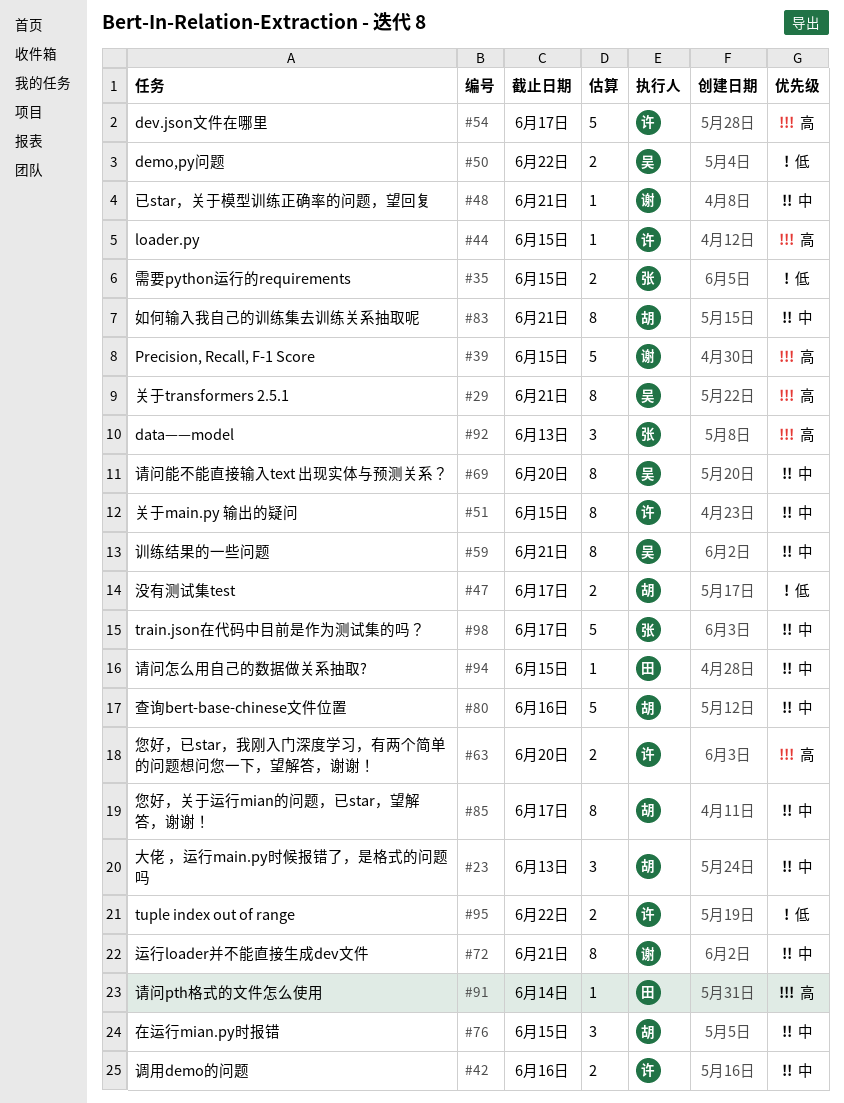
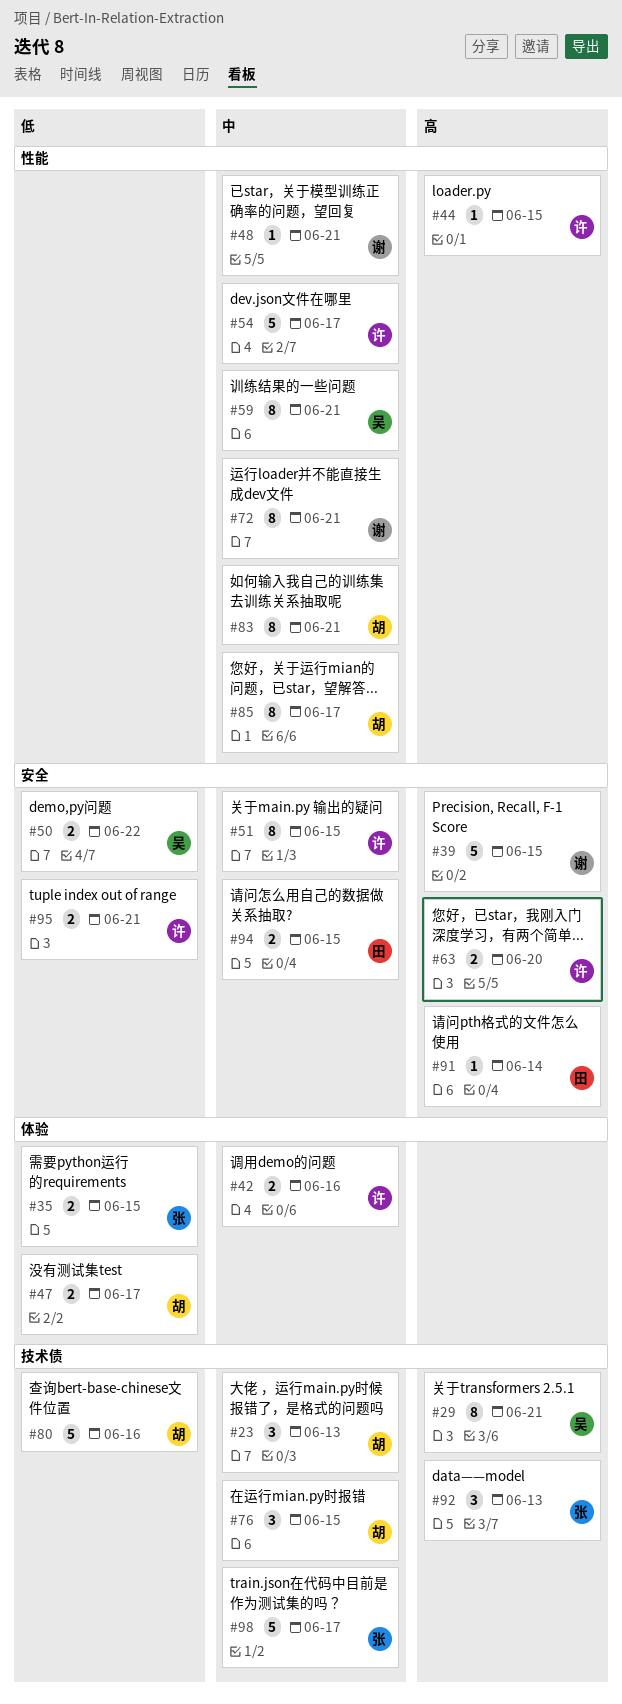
#54, priority: 高 -> 中
#69: present -> none
#80, priority: 中 -> 低
#94, estimate: 1 -> 2
#95, due: Jun 22 -> Jun 21

